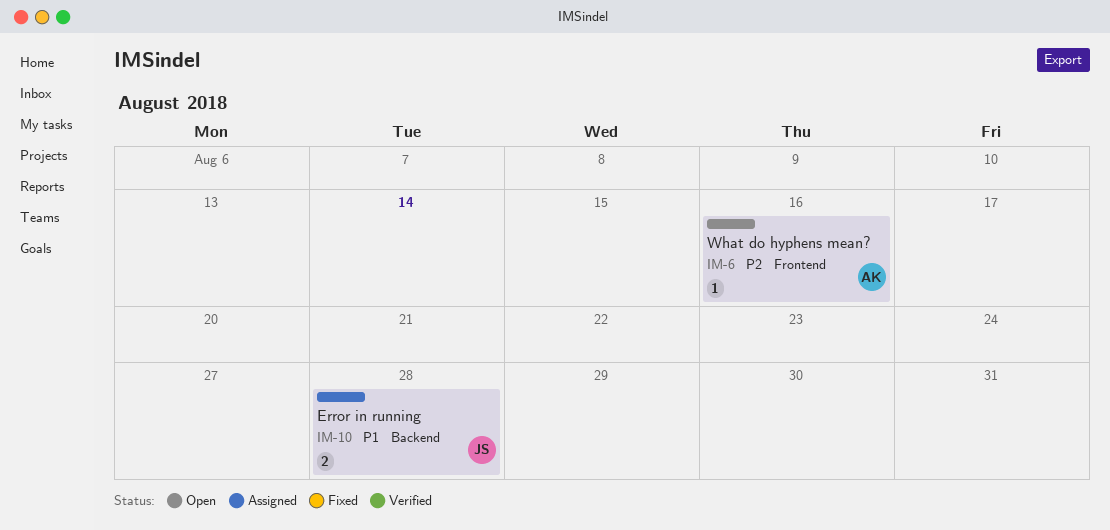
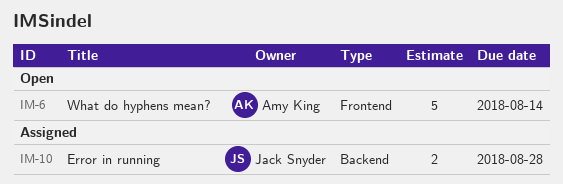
IM-6, estimate: 1 -> 5
IM-6, due: Aug 16 -> Aug 14

